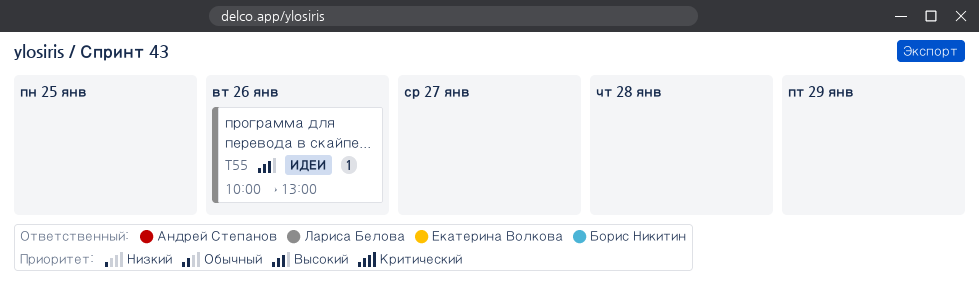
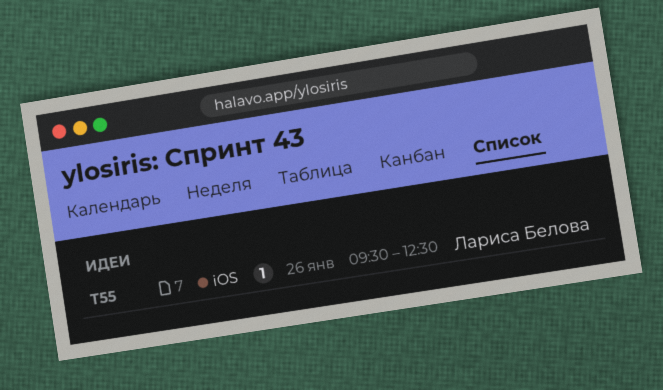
T55, begins: 10:00 -> 09:30
T55, ends: 13:00 -> 12:30

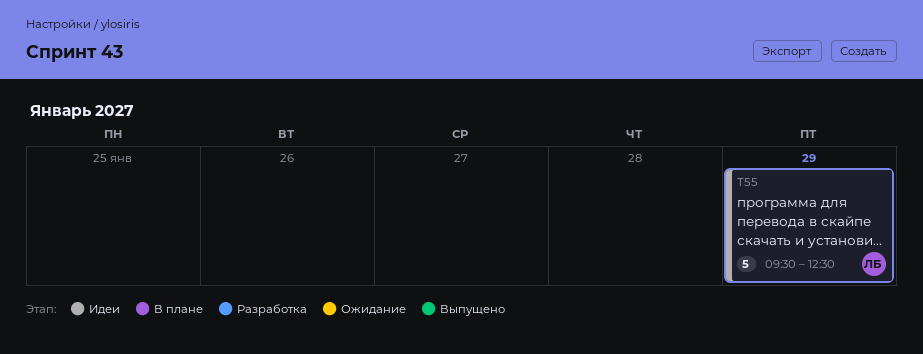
T55, estimate: 1 -> 5
T55, day: Jan 26 -> Jan 29

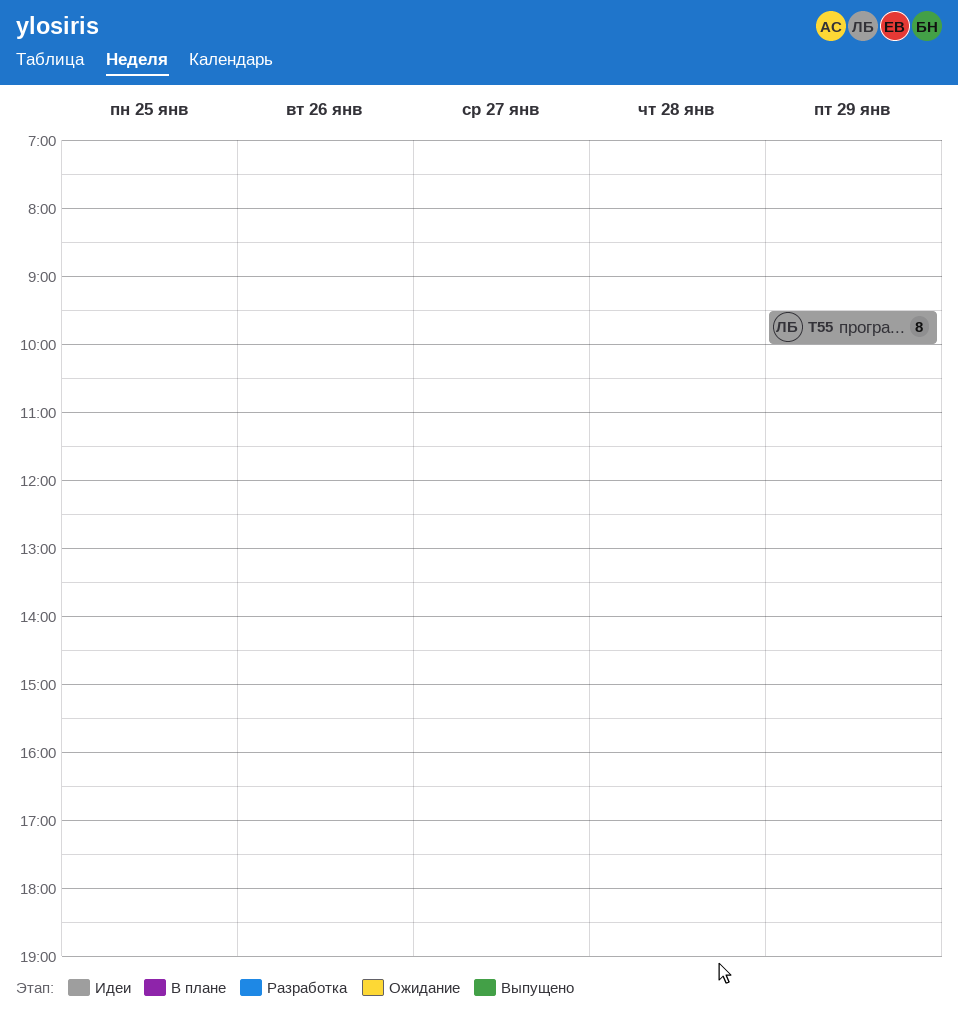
T55, estimate: 5 -> 8
T55, ends: 12:30 -> 10:00

